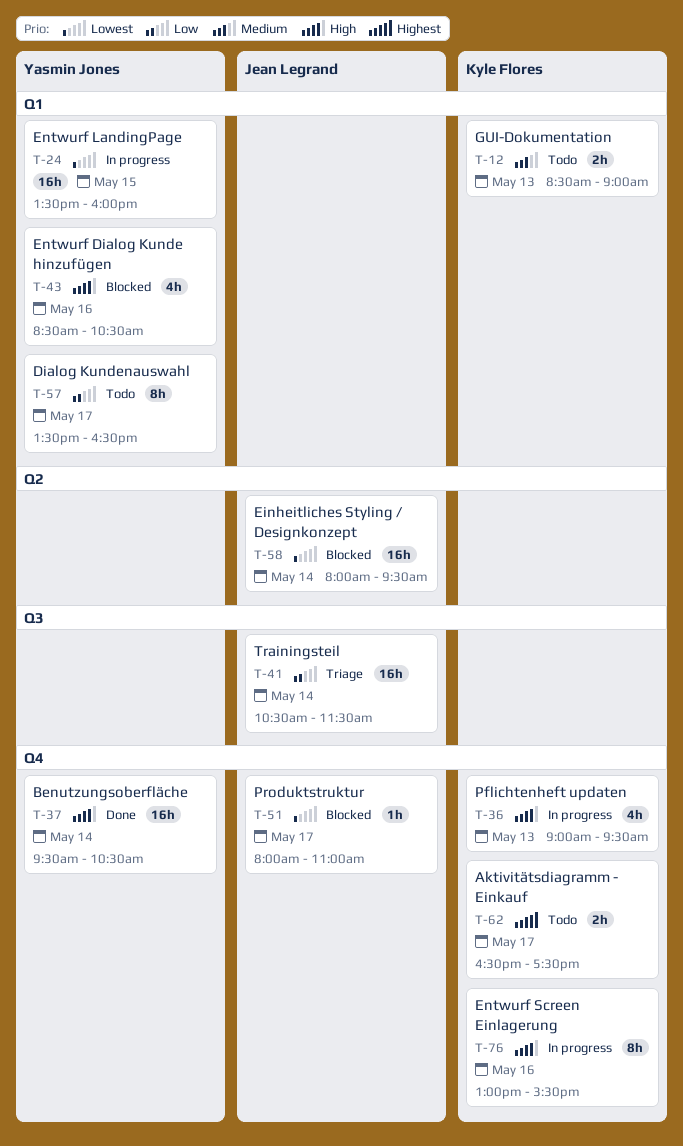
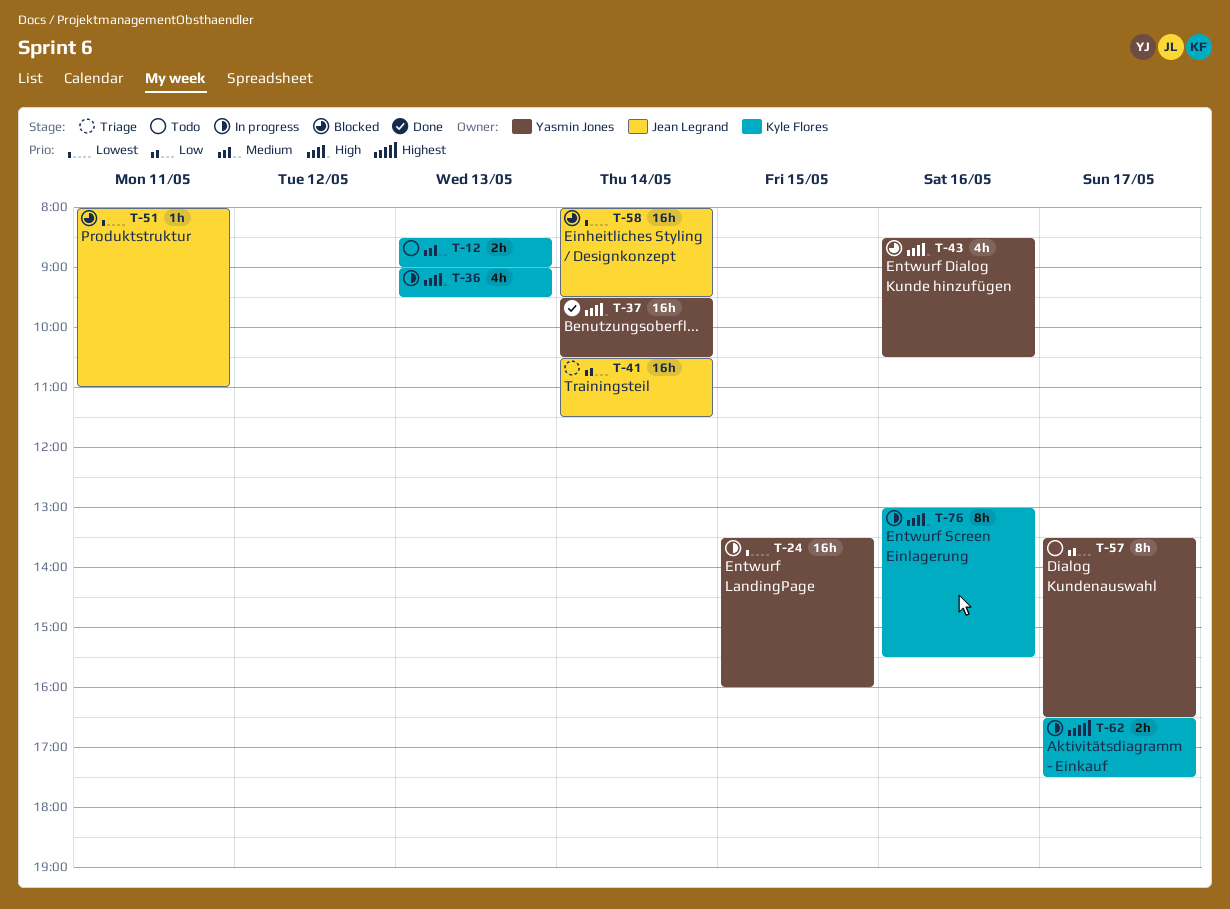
T-51, day: May 17 -> May 11
T-62, status: Todo -> In progress

